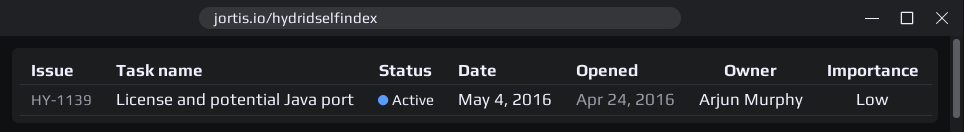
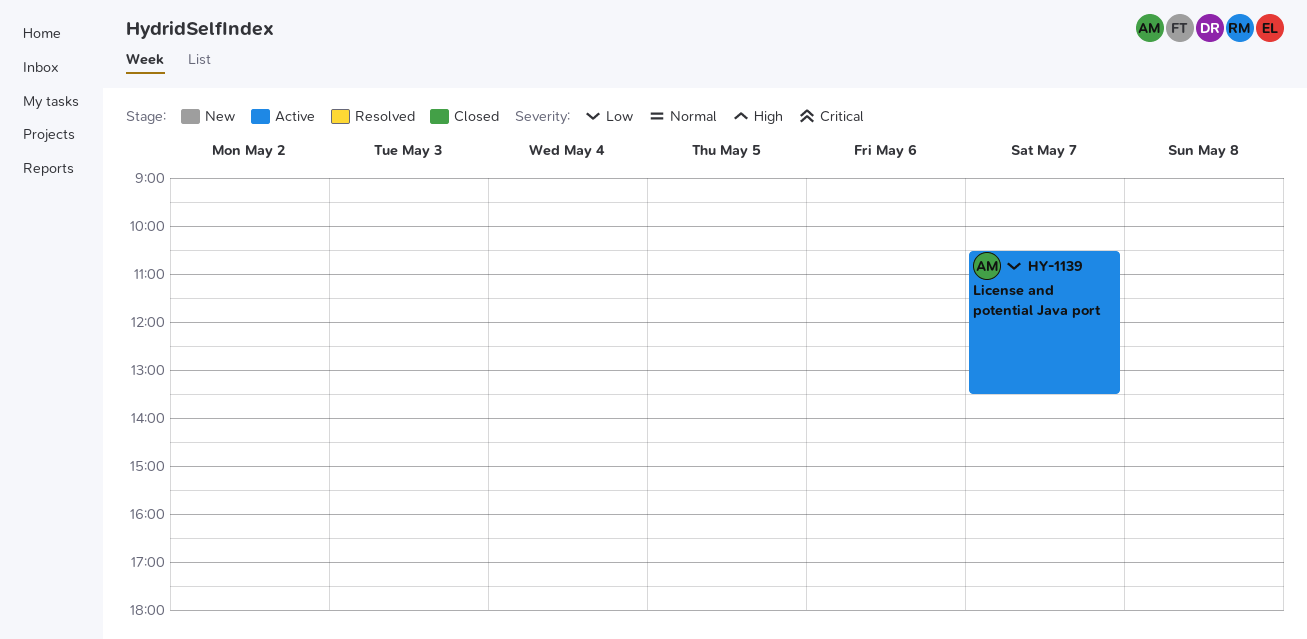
HY-1139, day: May 4 -> May 7

